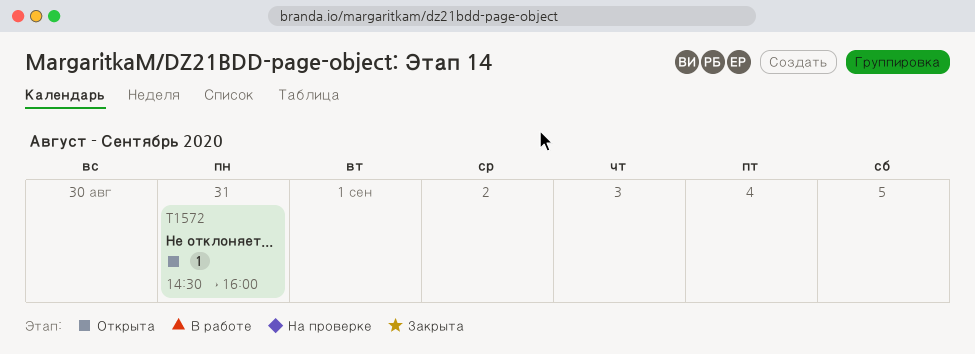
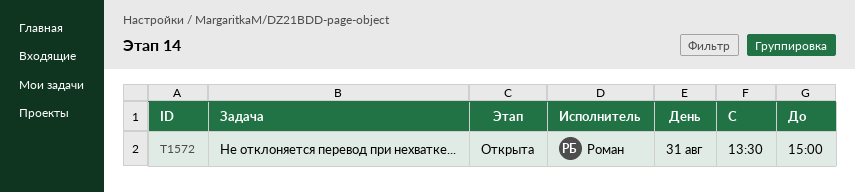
T1572, begins: 14:30 -> 13:30
T1572, ends: 16:00 -> 15:00

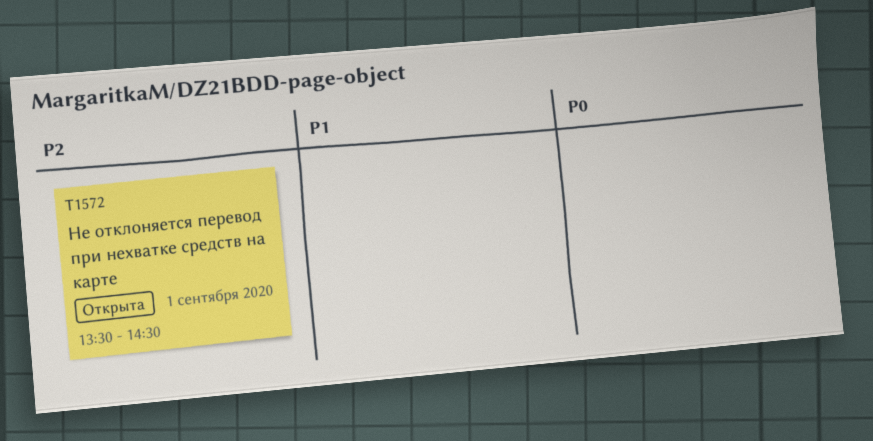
T1572, day: Aug 31 -> Sep 1
T1572, ends: 15:00 -> 14:30

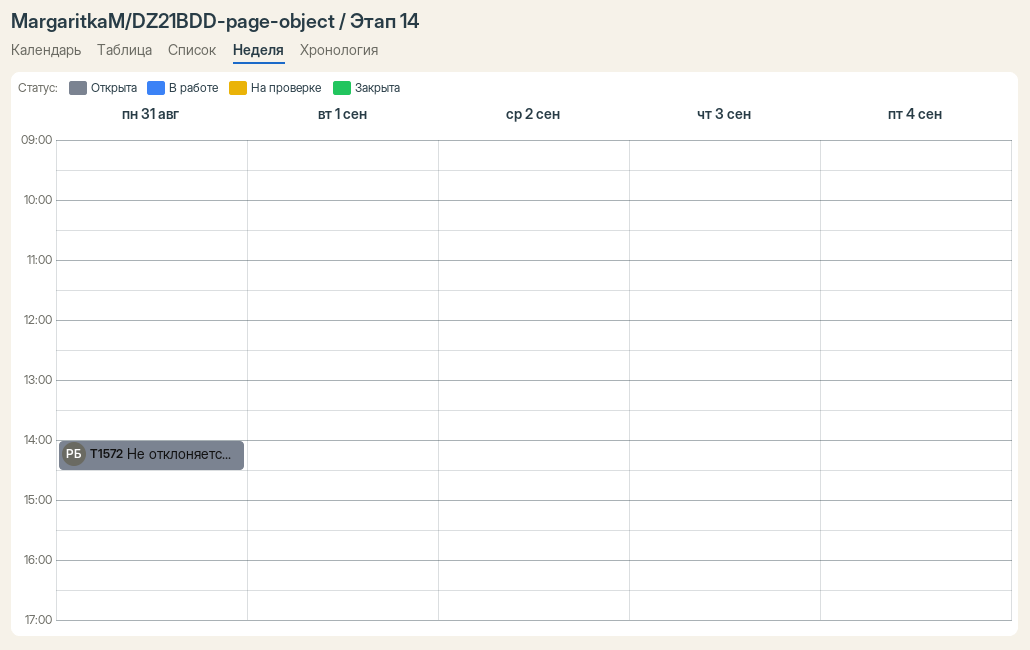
T1572, day: Sep 1 -> Aug 31
T1572, begins: 13:30 -> 14:00

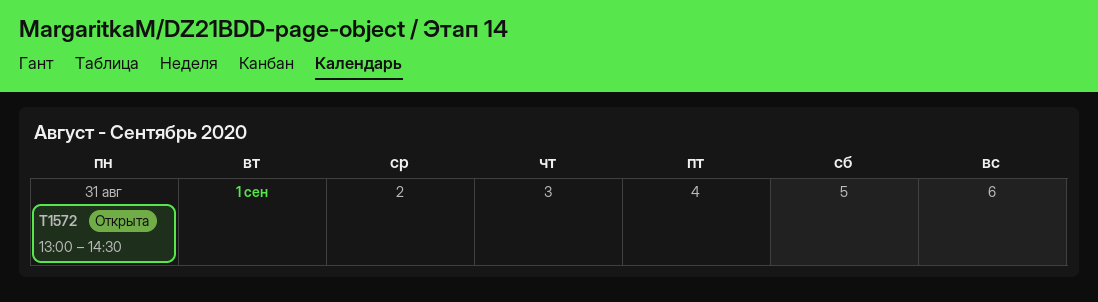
T1572, begins: 14:00 -> 13:00

